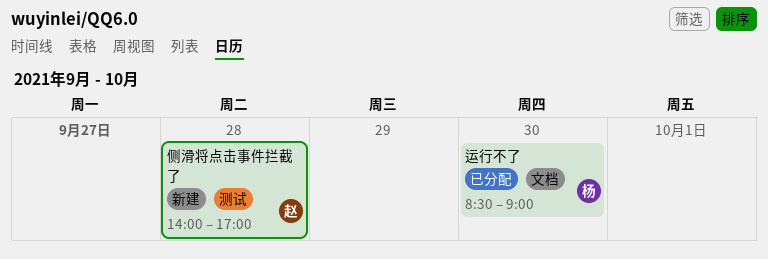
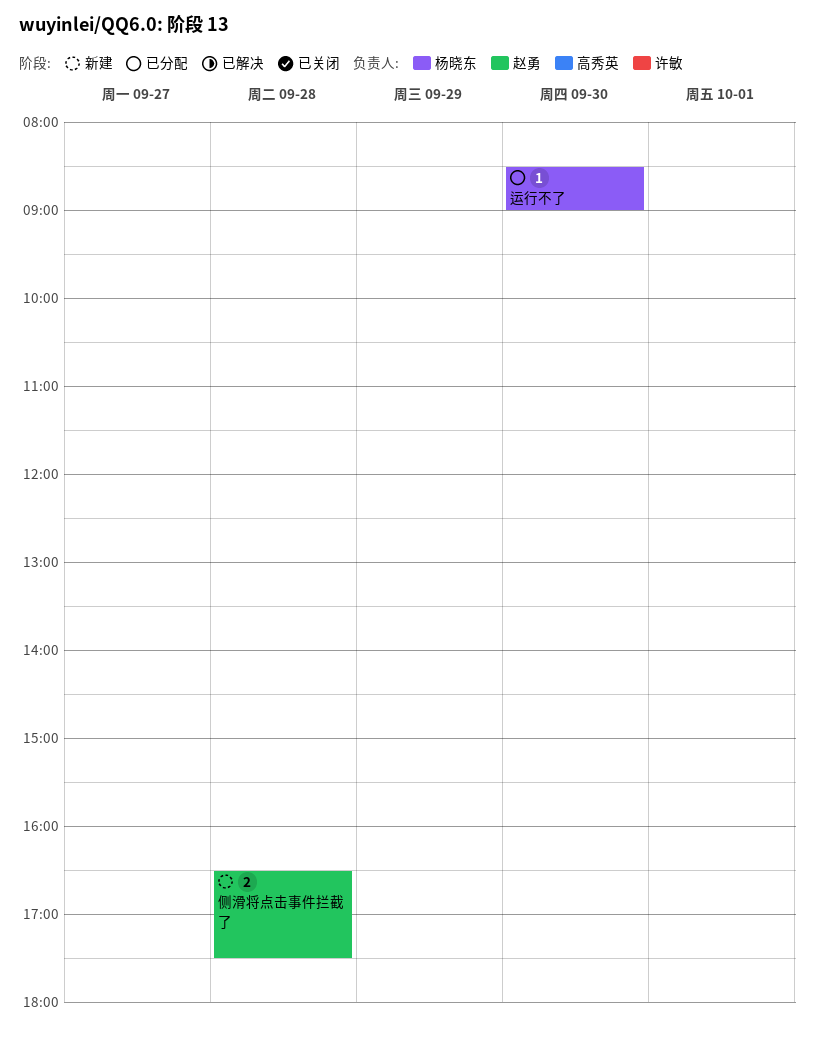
侧滑将点击事件拦截了, begins: 14:00 -> 16:30
侧滑将点击事件拦截了, ends: 17:00 -> 17:30

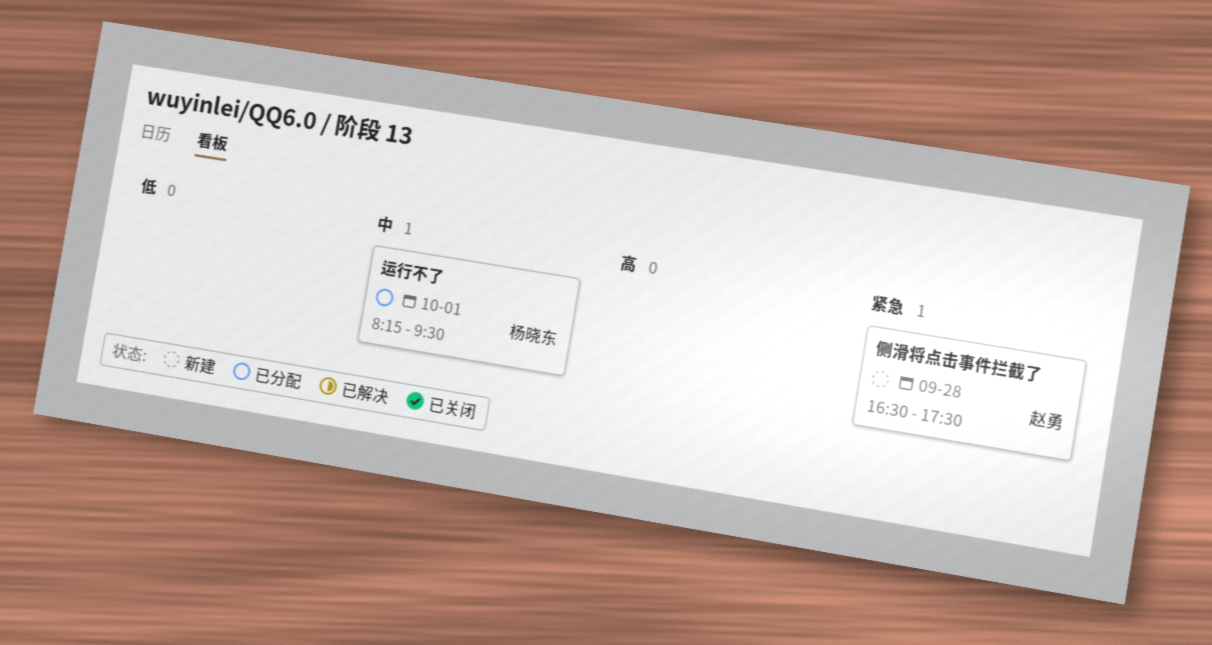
运行不了, day: Sep 30 -> Oct 1
运行不了, begins: 08:30 -> 08:15
运行不了, ends: 09:00 -> 09:30

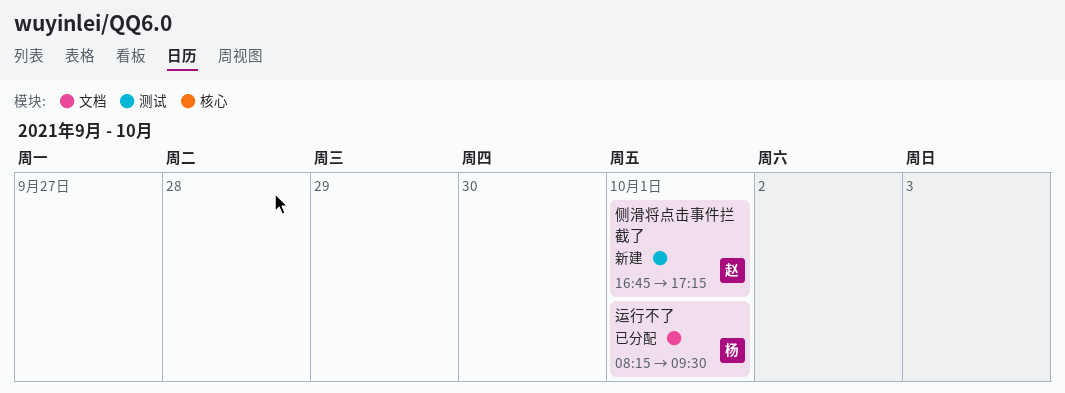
侧滑将点击事件拦截了, day: Sep 28 -> Oct 1
侧滑将点击事件拦截了, begins: 16:30 -> 16:45
侧滑将点击事件拦截了, ends: 17:30 -> 17:15

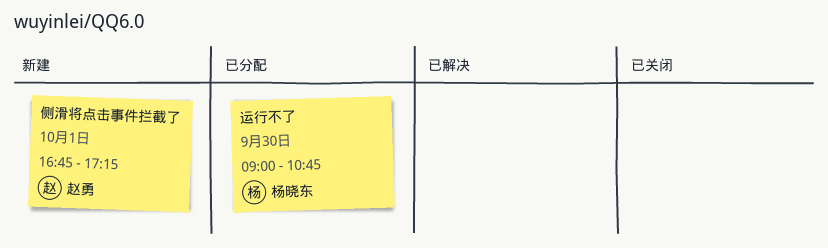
运行不了, day: Oct 1 -> Sep 30
运行不了, begins: 08:15 -> 09:00
运行不了, ends: 09:30 -> 10:45

